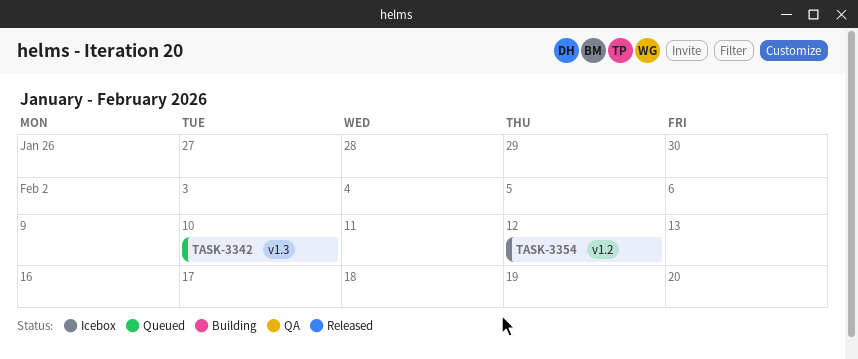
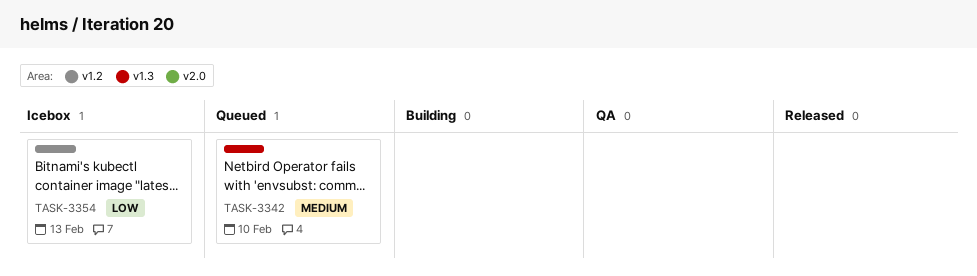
TASK-3354, due: Feb 12 -> Feb 13

